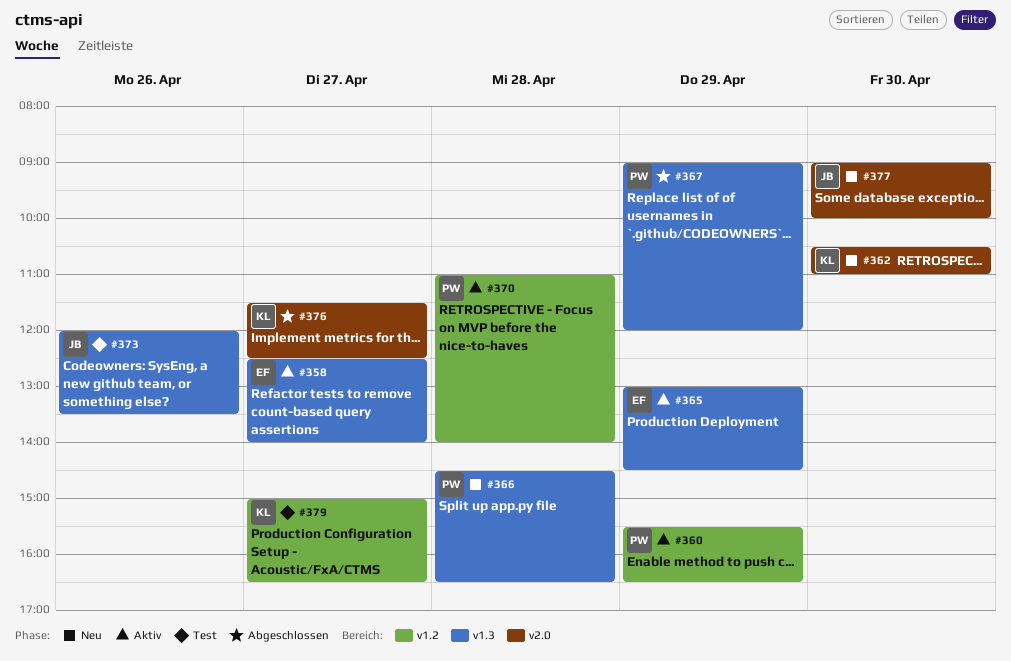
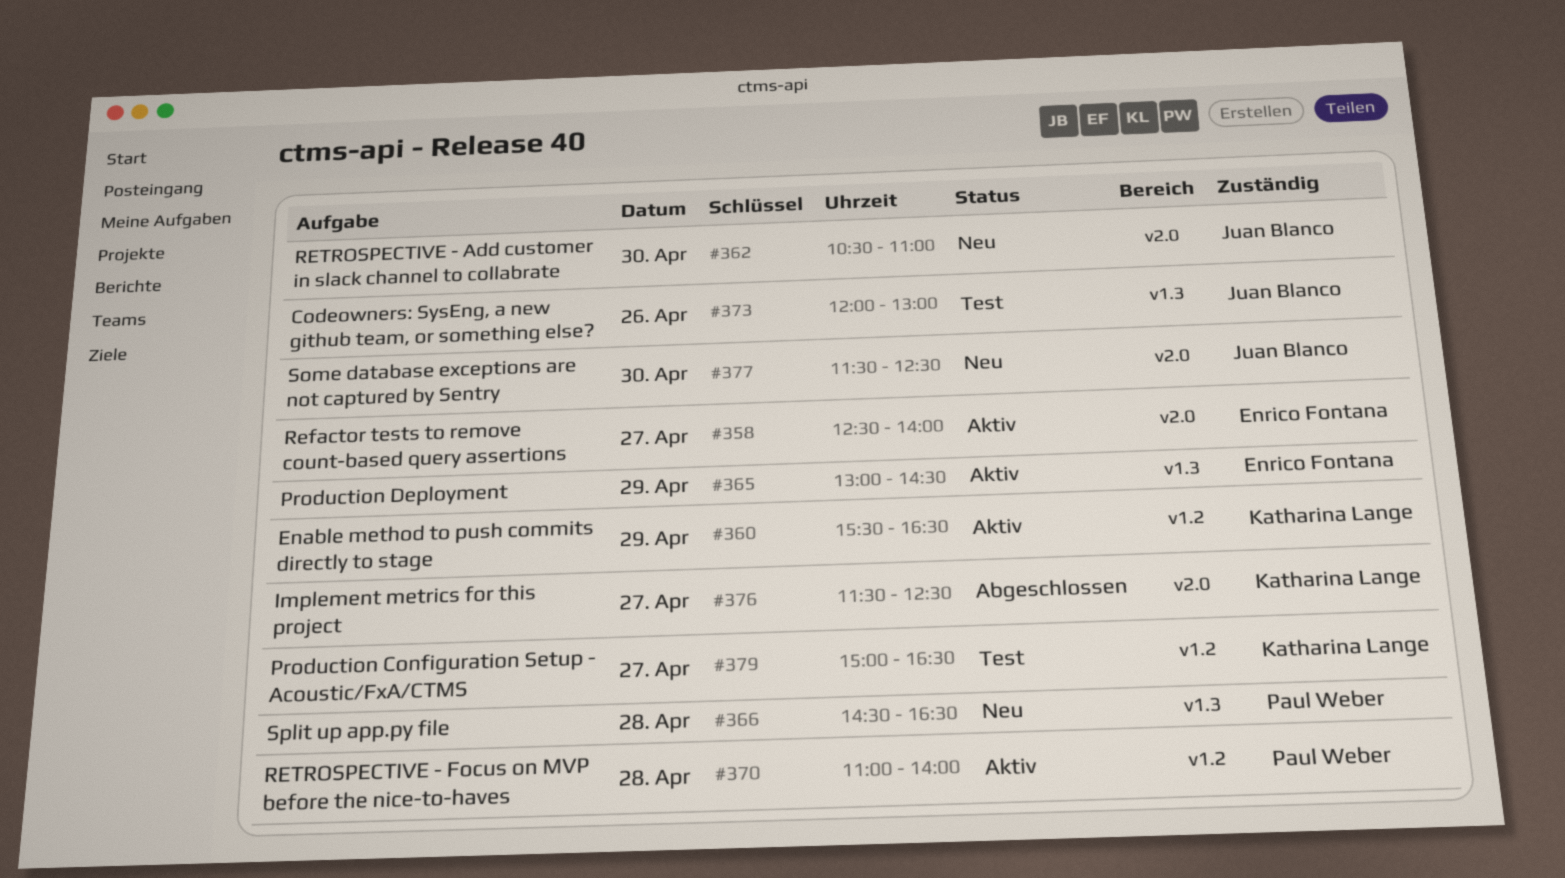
#358, label: v1.3 -> v2.0
#360, owner: Paul Weber -> Katharina Lange
#362, owner: Katharina Lange -> Juan Blanco
#367: present -> none
#373, ends: 13:30 -> 13:00
#377, begins: 09:00 -> 11:30
#377, ends: 10:00 -> 12:30

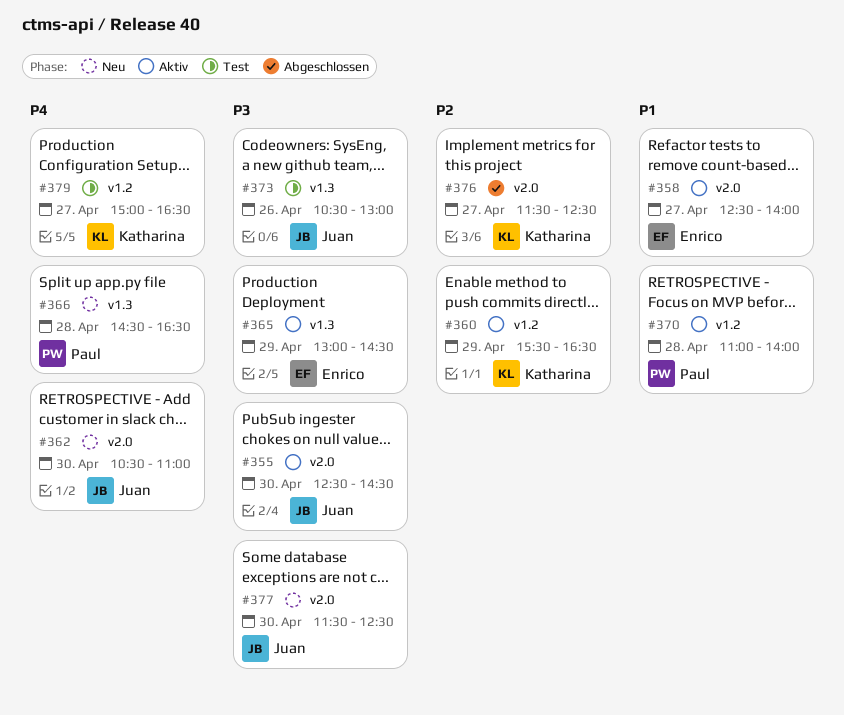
#355: none -> present
#373, begins: 12:00 -> 10:30

